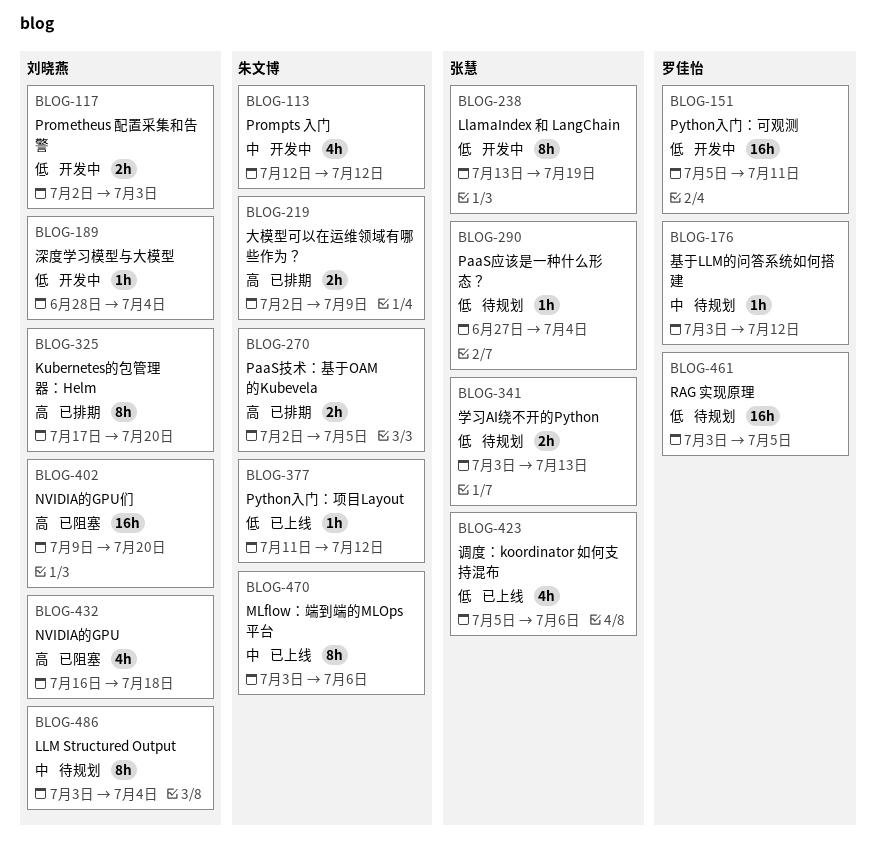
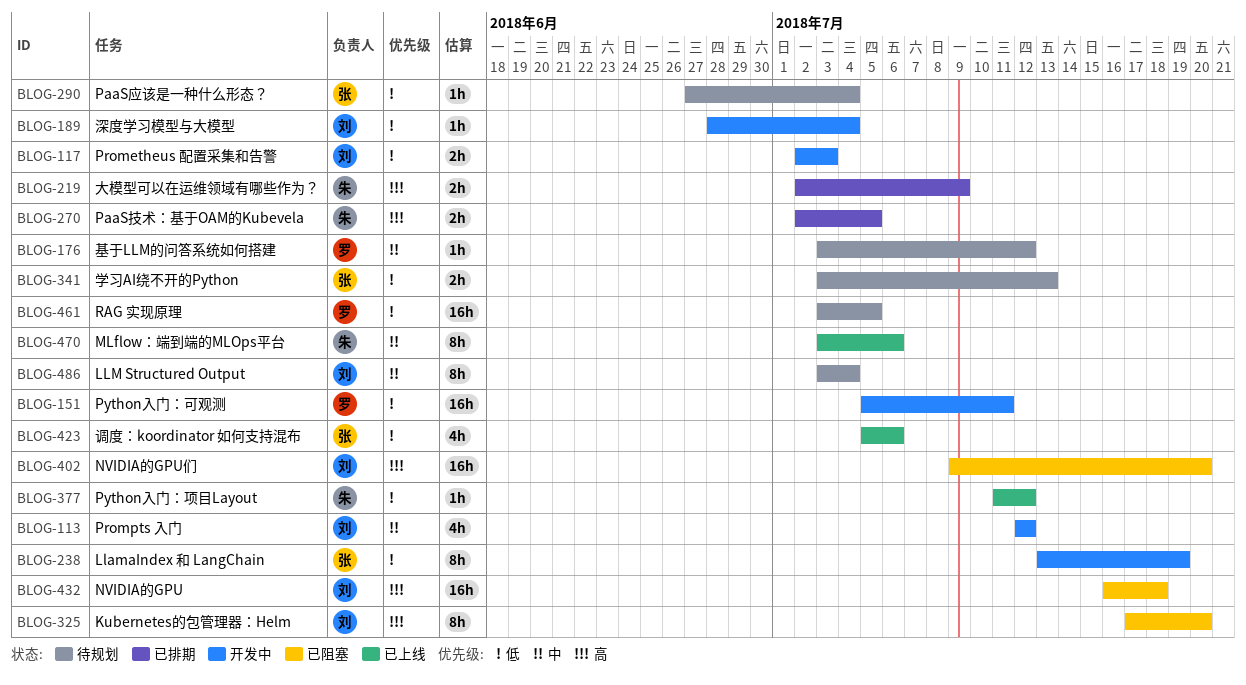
BLOG-113, owner: 朱文博 -> 刘晓燕
BLOG-325, status: 已排期 -> 已阻塞
BLOG-432, estimate: 4h -> 16h

